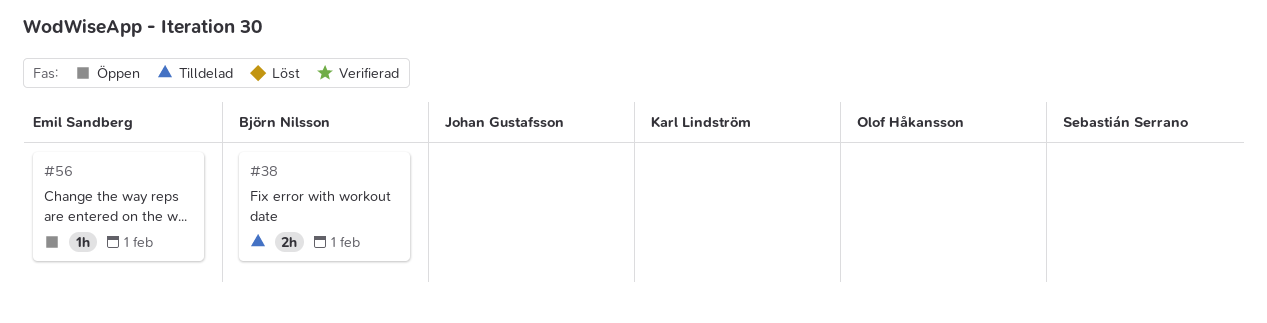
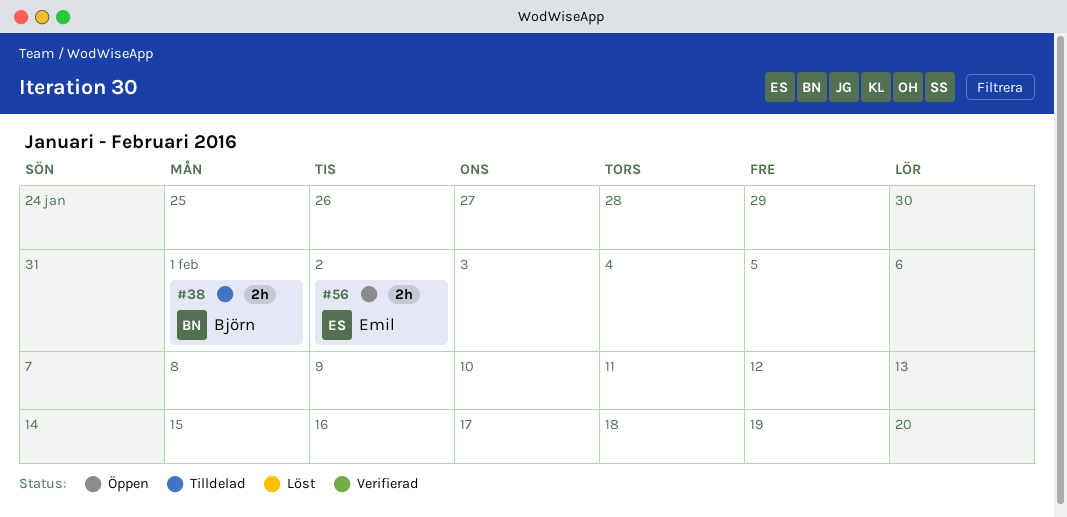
#56, estimate: 1h -> 2h
#56, due: Feb 1 -> Feb 2

